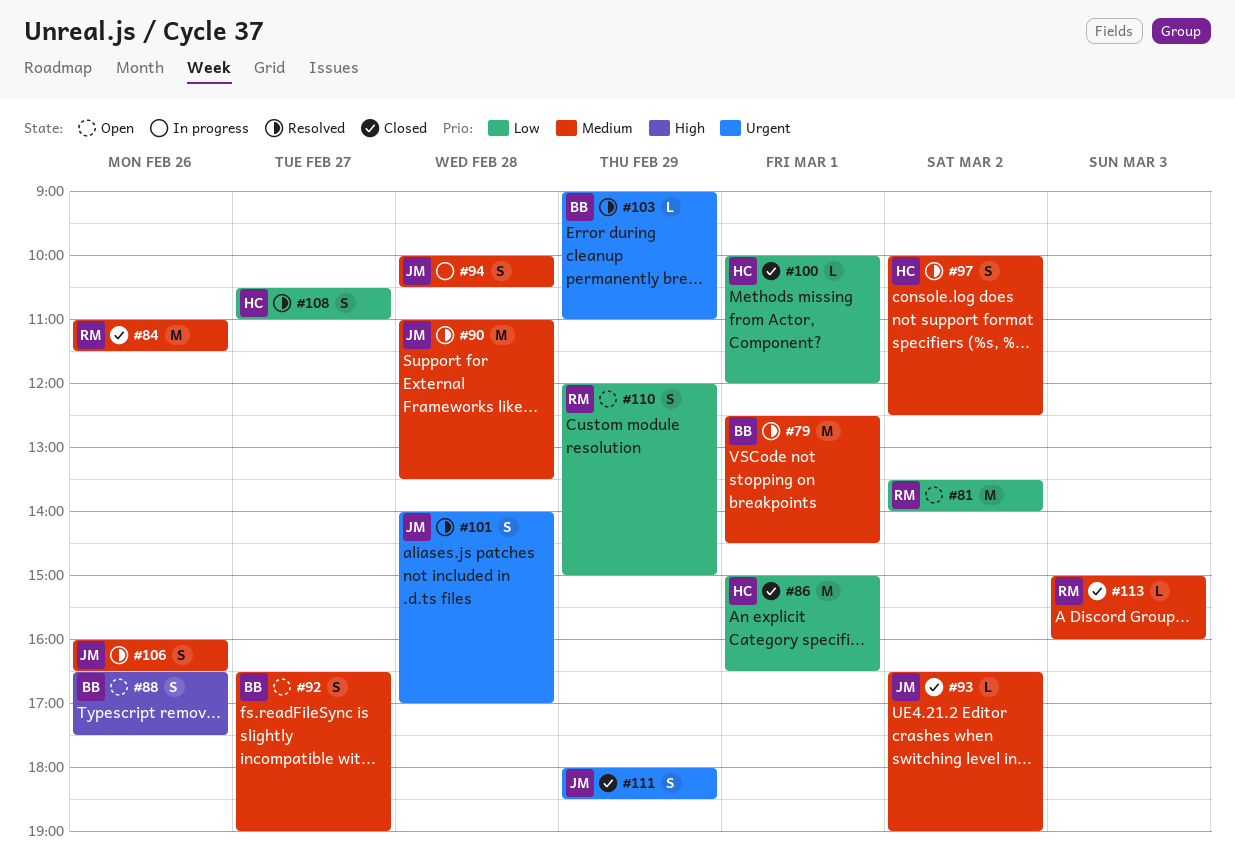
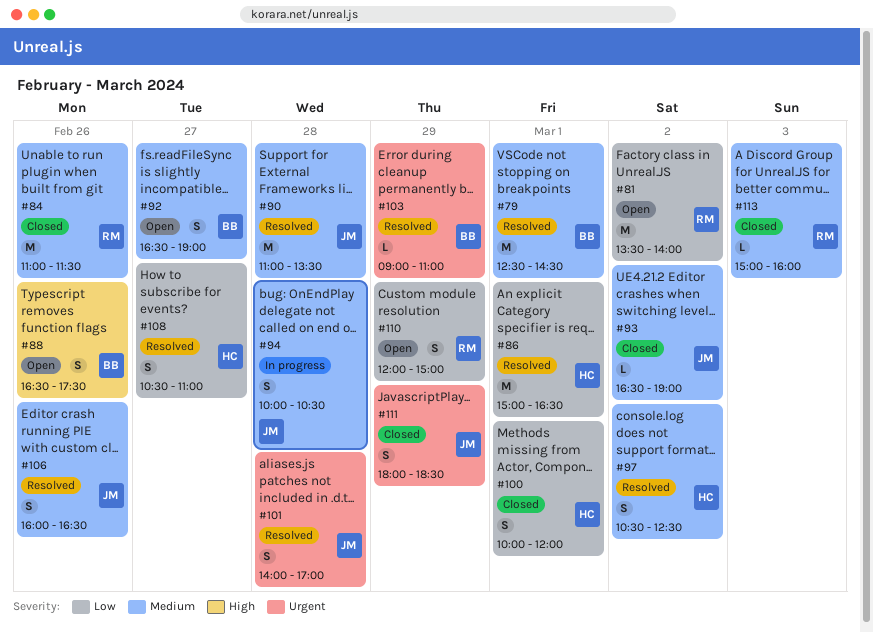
#86, status: Closed -> Resolved
#97, begins: 10:00 -> 10:30
#100, estimate: L -> S

